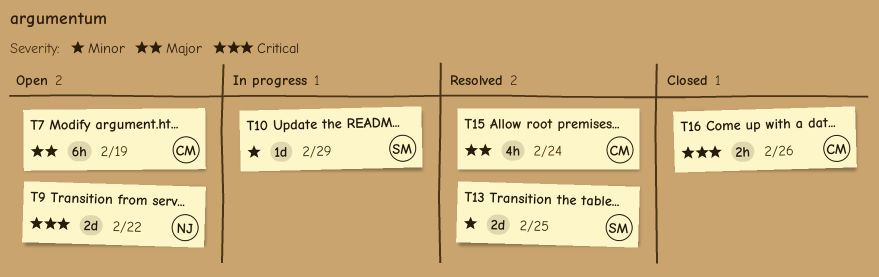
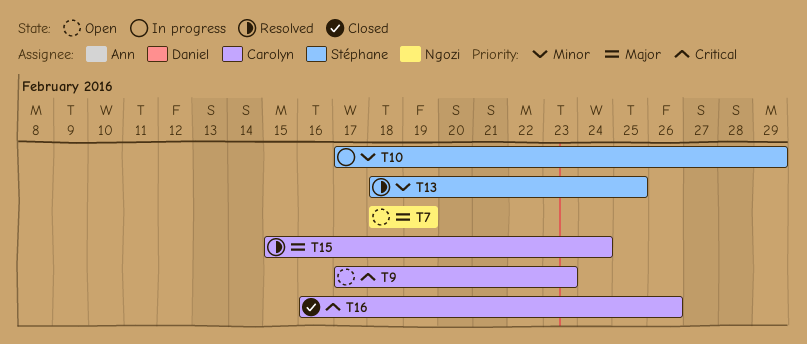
T7, owner: Carolyn -> Ngozi
T9, owner: Ngozi -> Carolyn
T9, due: Feb 22 -> Feb 23

